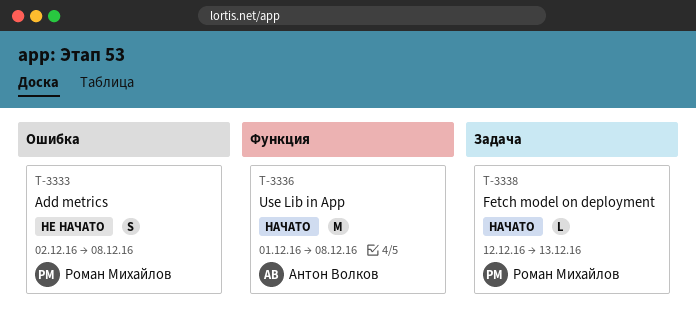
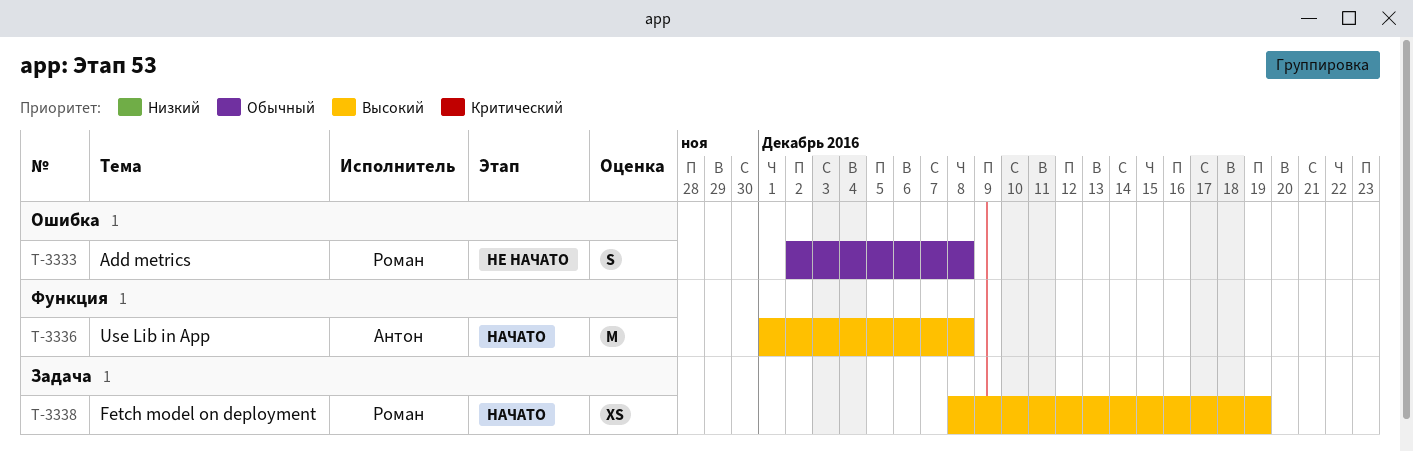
T-3338, estimate: L -> XS
T-3338, start: Dec 12 -> Dec 8
T-3338, due: Dec 13 -> Dec 19

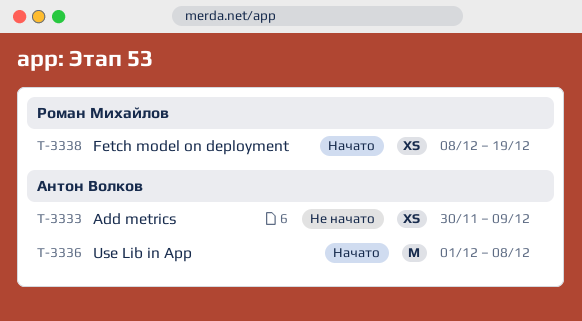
T-3333, owner: Роман Михайлов -> Антон Волков
T-3333, estimate: S -> XS
T-3333, start: Dec 2 -> Nov 30
T-3333, due: Dec 8 -> Dec 9

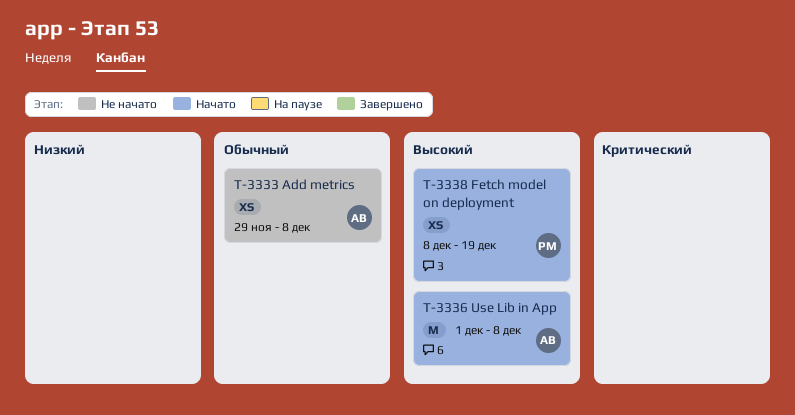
T-3333, start: Nov 30 -> Nov 29
T-3333, due: Dec 9 -> Dec 8

